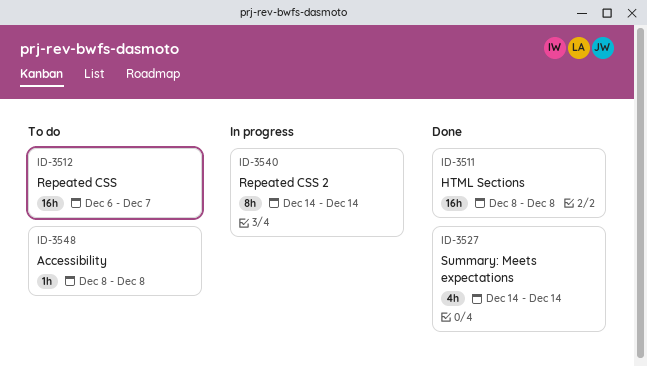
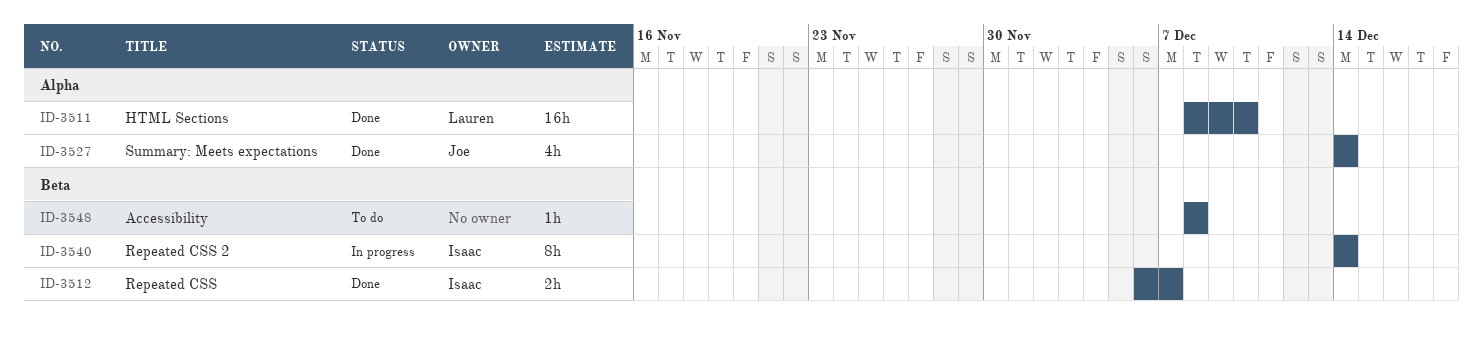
ID-3511, due: Dec 8 -> Dec 10
ID-3512, status: To do -> Done
ID-3512, estimate: 16h -> 2h

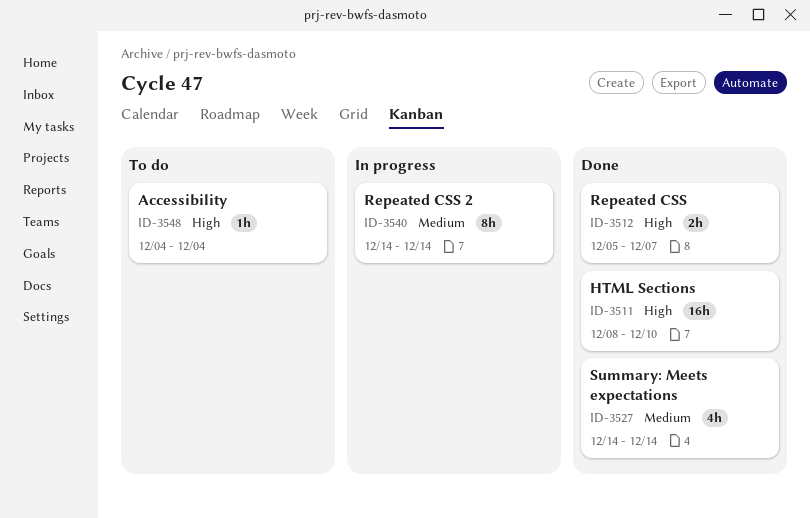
ID-3512, start: Dec 6 -> Dec 5
ID-3548, start: Dec 8 -> Dec 4
ID-3548, due: Dec 8 -> Dec 4

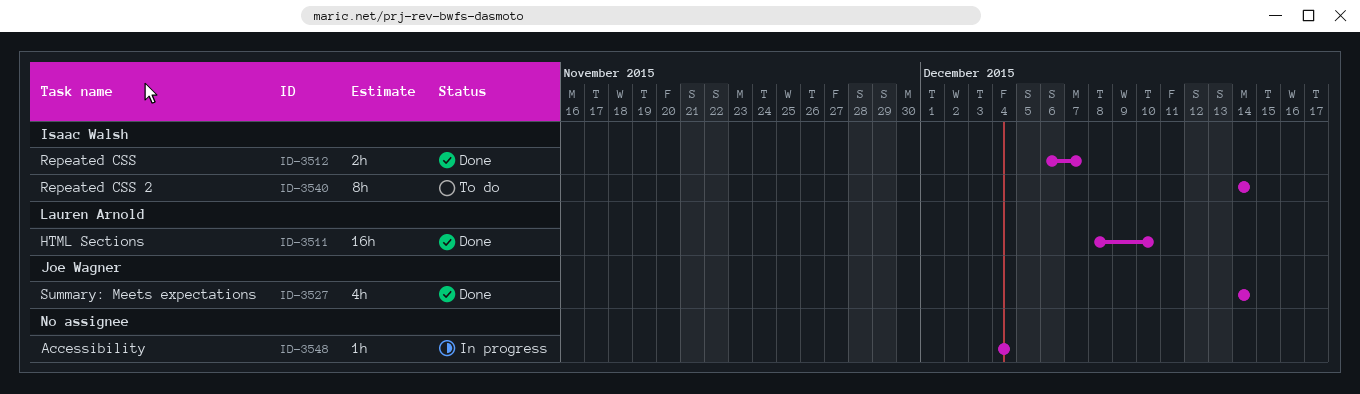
ID-3512, start: Dec 5 -> Dec 6
ID-3540, status: In progress -> To do
ID-3548, status: To do -> In progress

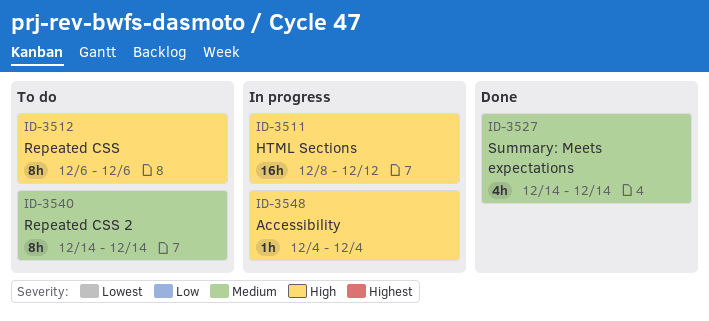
ID-3511, status: Done -> In progress
ID-3511, due: Dec 10 -> Dec 12
ID-3512, status: Done -> To do
ID-3512, estimate: 2h -> 8h
ID-3512, due: Dec 7 -> Dec 6

